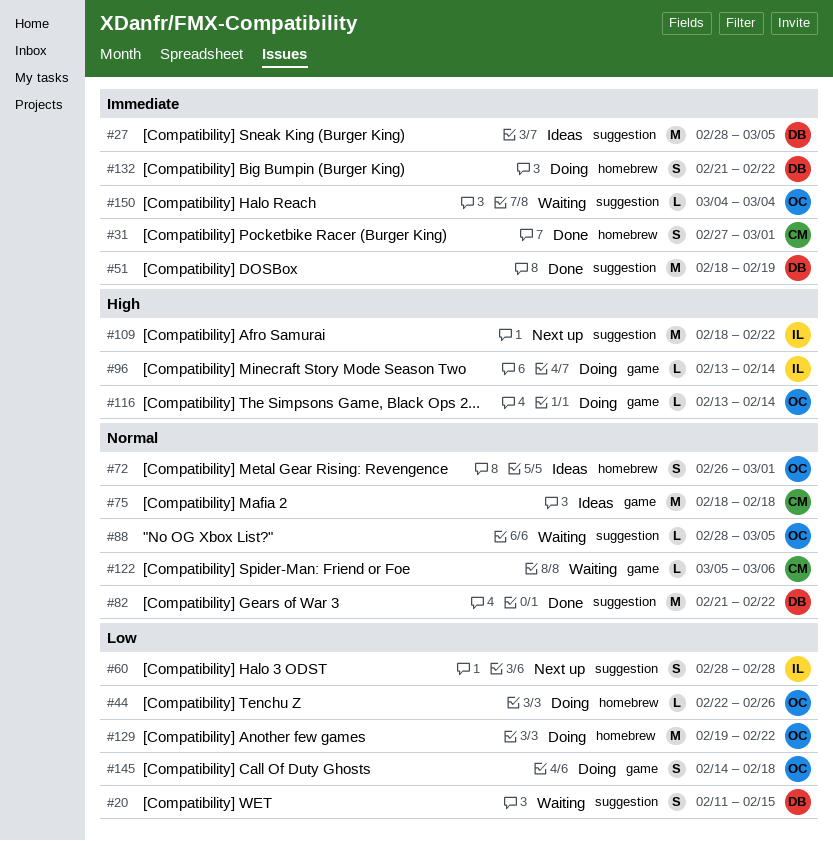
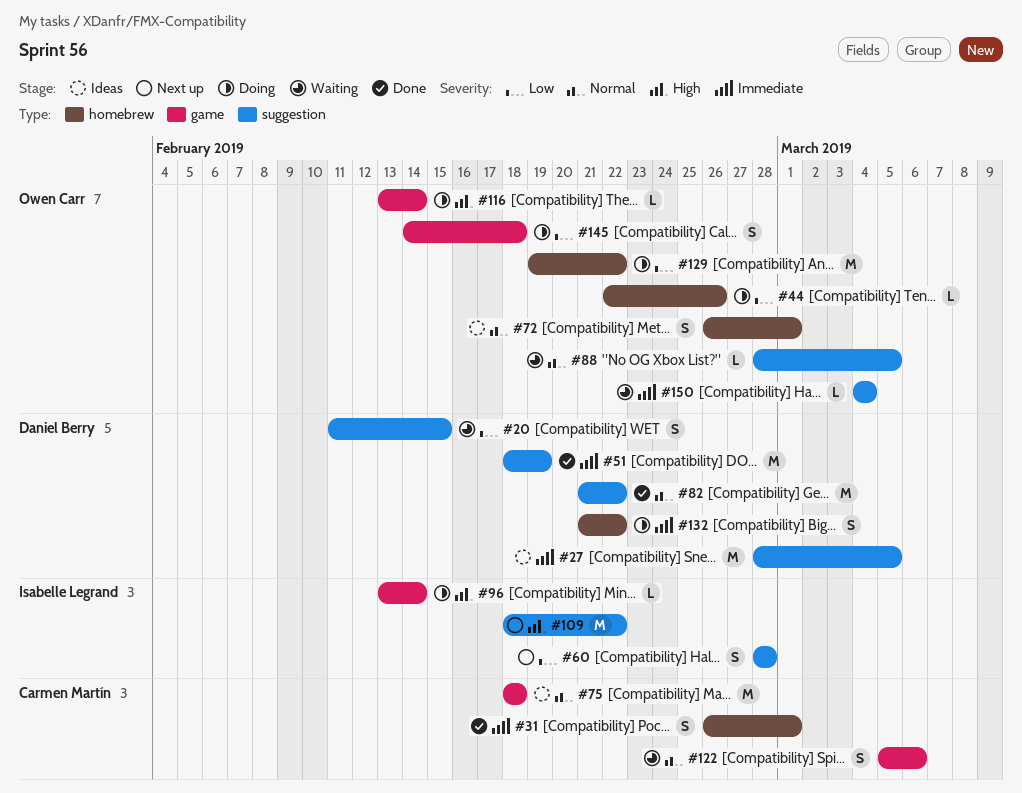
#31, start: Feb 27 -> Feb 26
#122, estimate: L -> S

